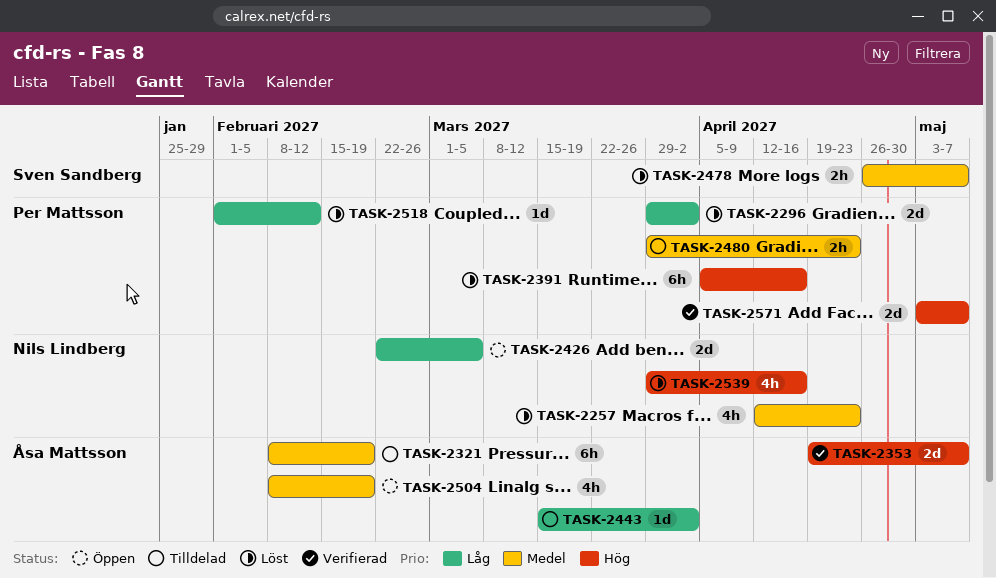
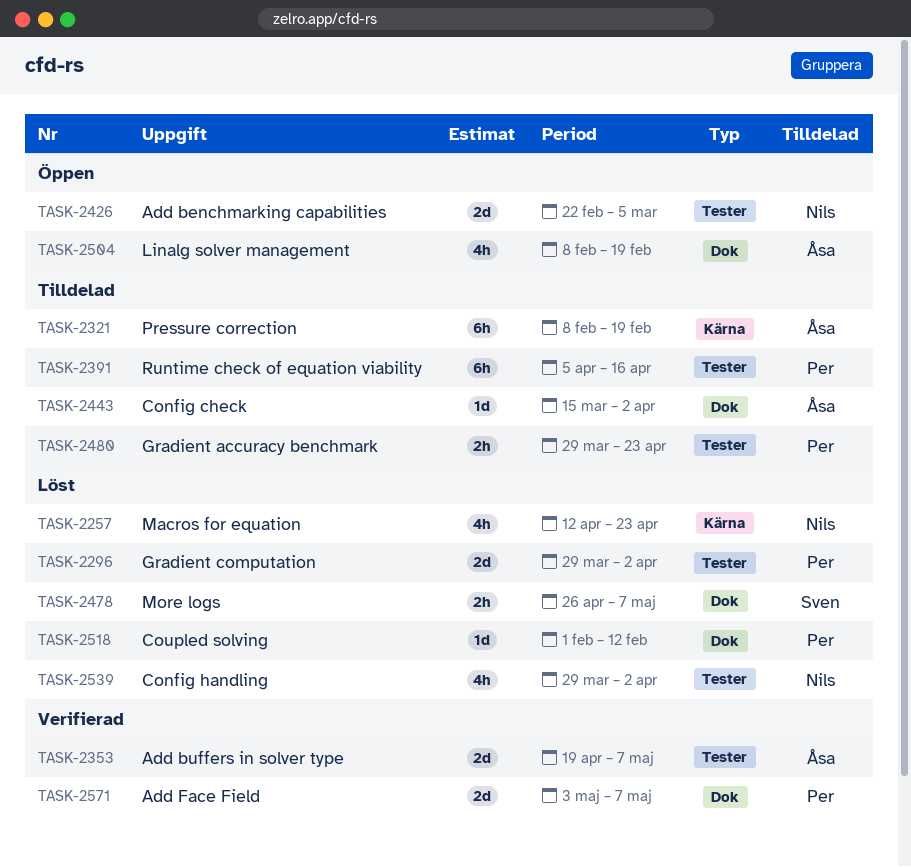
TASK-2391, status: Löst -> Tilldelad
TASK-2539, due: Apr 16 -> Apr 2

